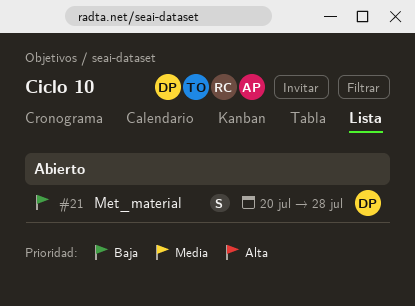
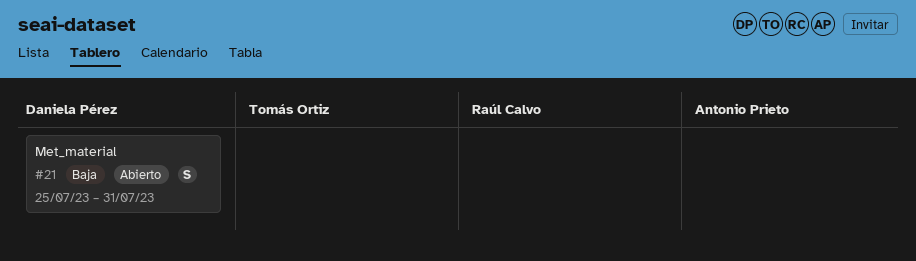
#21, start: Jul 20 -> Jul 25
#21, due: Jul 28 -> Jul 31

